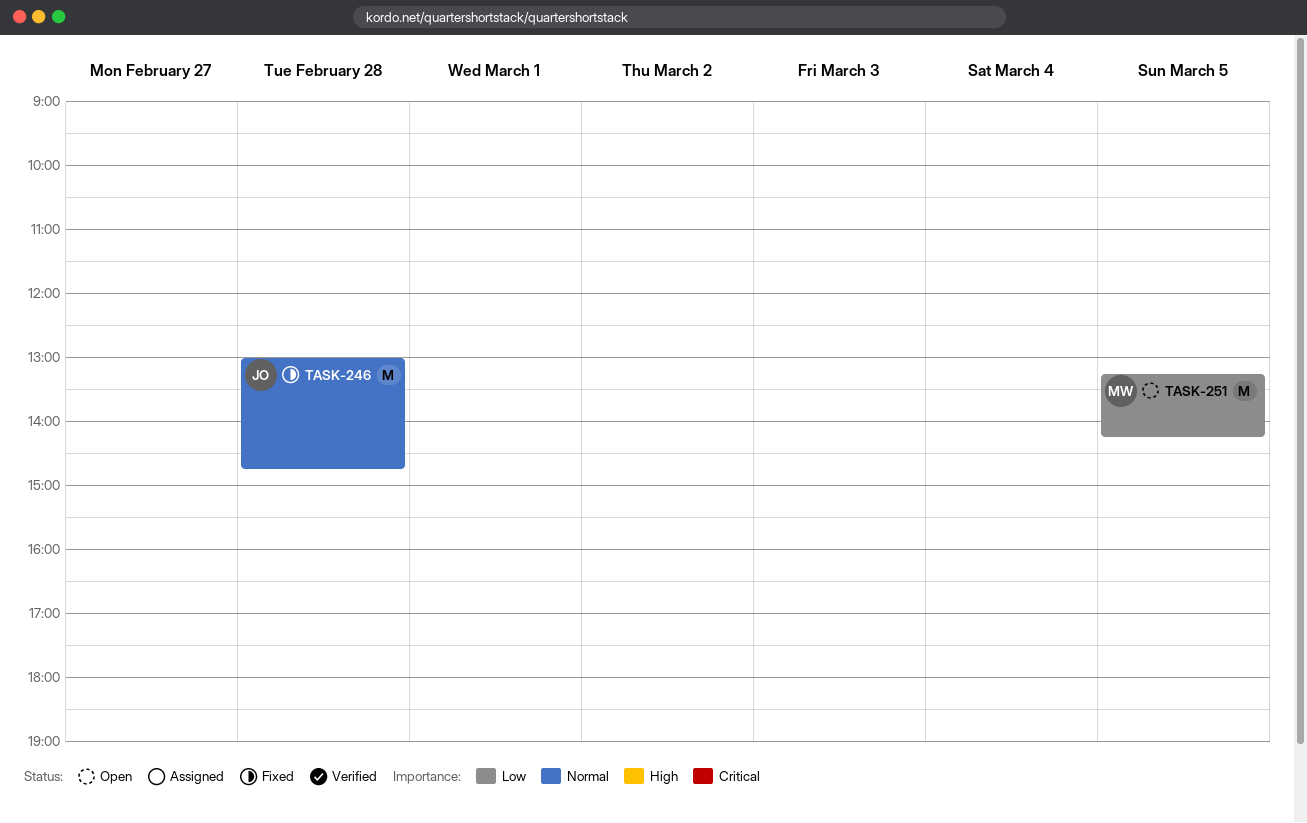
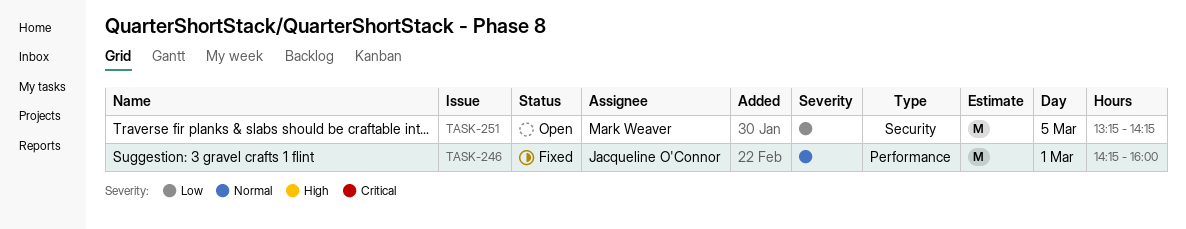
TASK-246, day: Feb 28 -> Mar 1
TASK-246, begins: 13:00 -> 14:15
TASK-246, ends: 14:45 -> 16:00

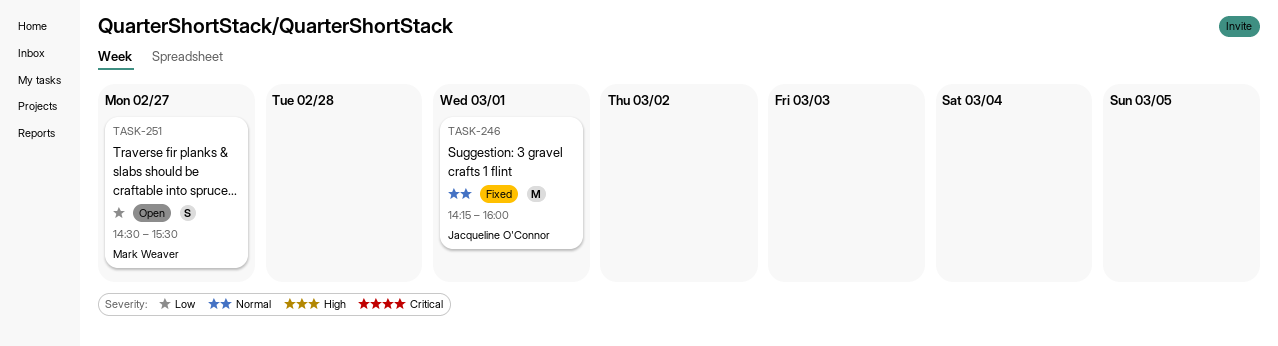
TASK-251, estimate: M -> S
TASK-251, day: Mar 5 -> Feb 27
TASK-251, begins: 13:15 -> 14:30
TASK-251, ends: 14:15 -> 15:30

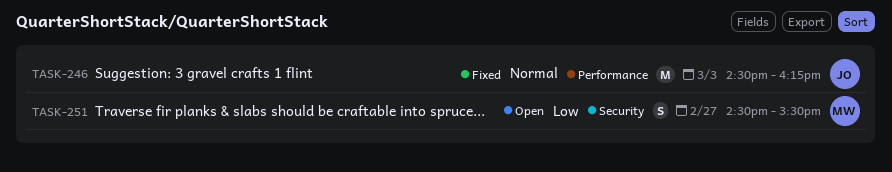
TASK-246, day: Mar 1 -> Mar 3
TASK-246, begins: 14:15 -> 14:30
TASK-246, ends: 16:00 -> 16:15

